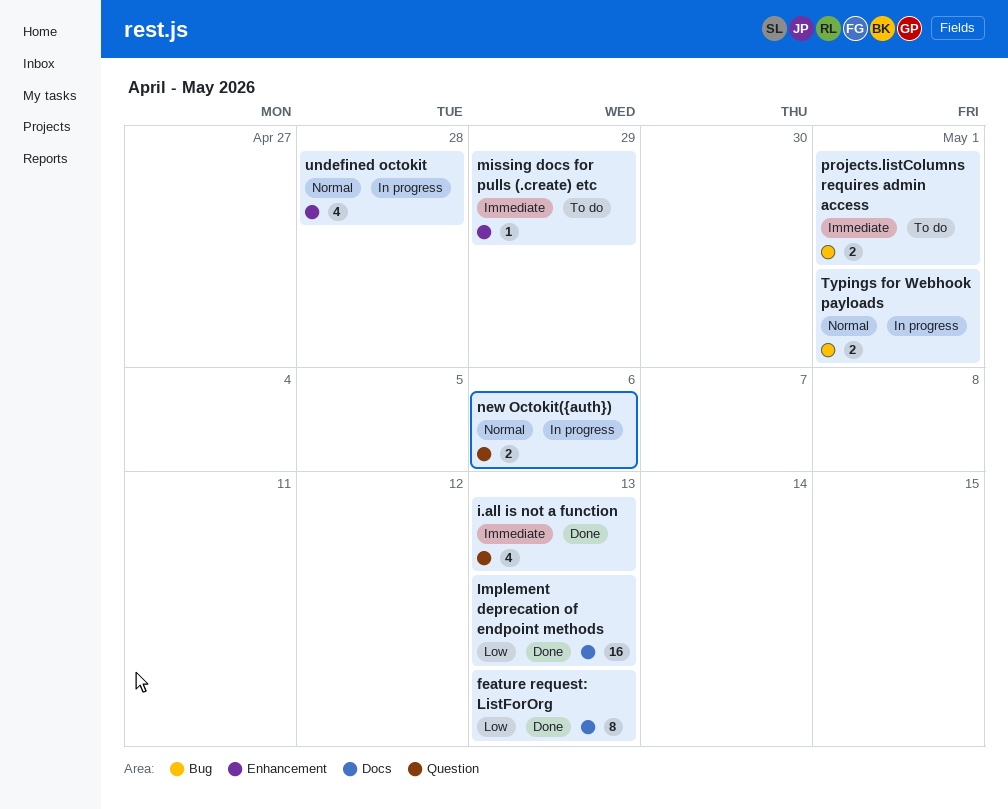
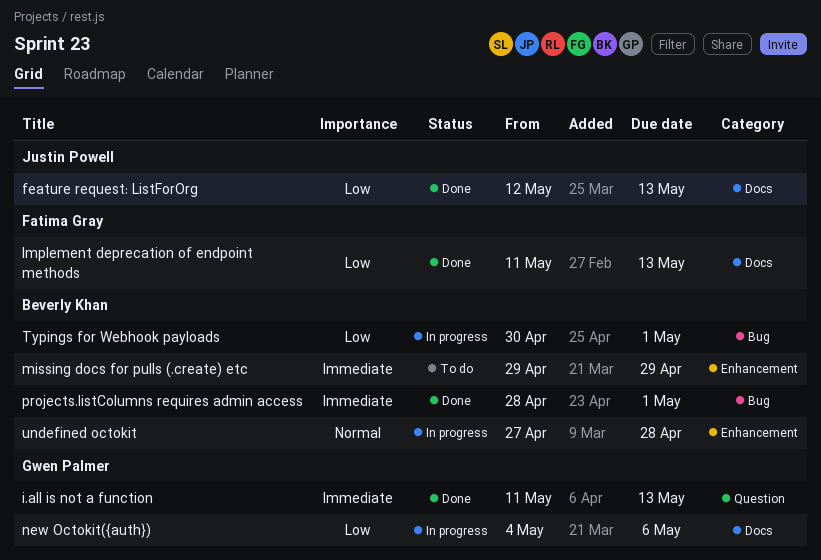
new Octokit({auth}), priority: Normal -> Low
new Octokit({auth}), label: Question -> Docs
projects.listColumns requires admin access, status: To do -> Done
Typings for Webhook payloads, priority: Normal -> Low

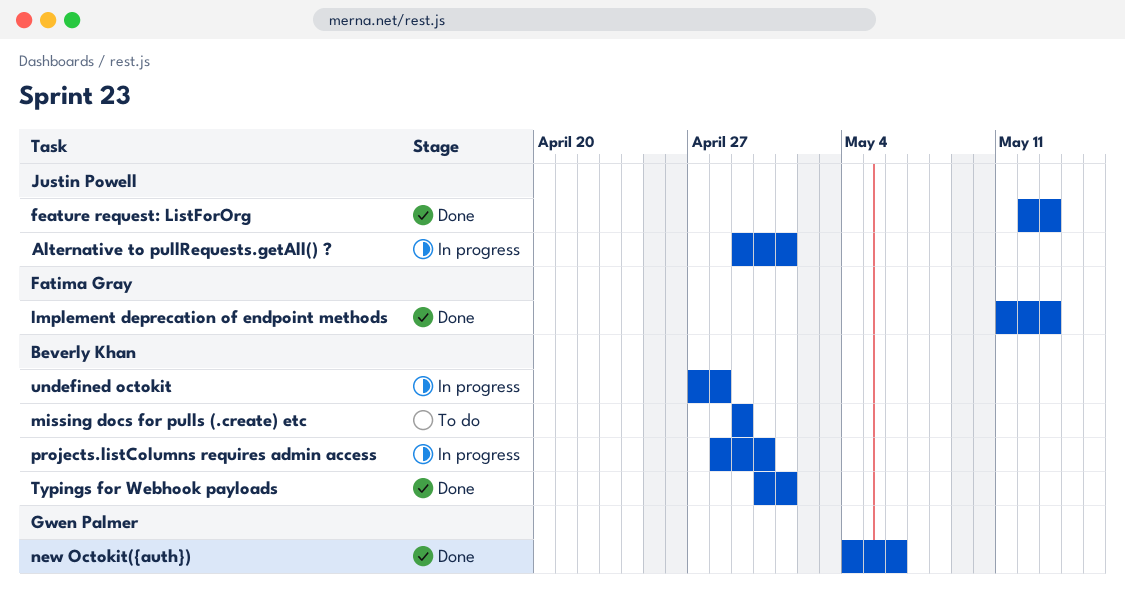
Alternative to pullRequests.getAll() ?: none -> present
i.all is not a function: present -> none
new Octokit({auth}), status: In progress -> Done
projects.listColumns requires admin access, status: Done -> In progress
projects.listColumns requires admin access, due: May 1 -> Apr 30
Typings for Webhook payloads, status: In progress -> Done

